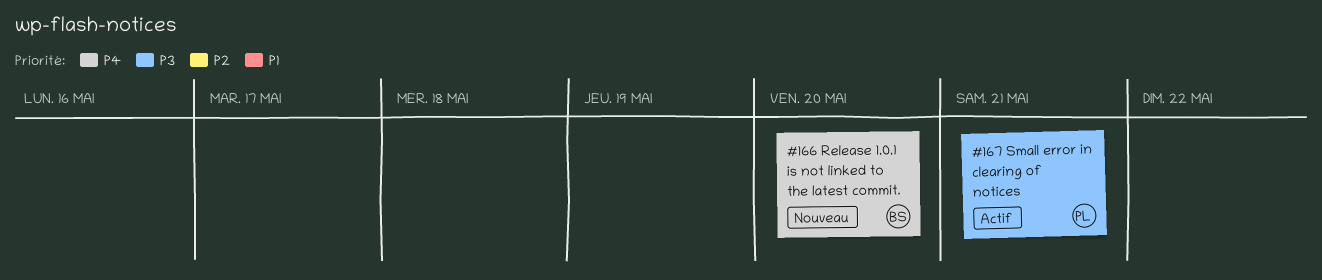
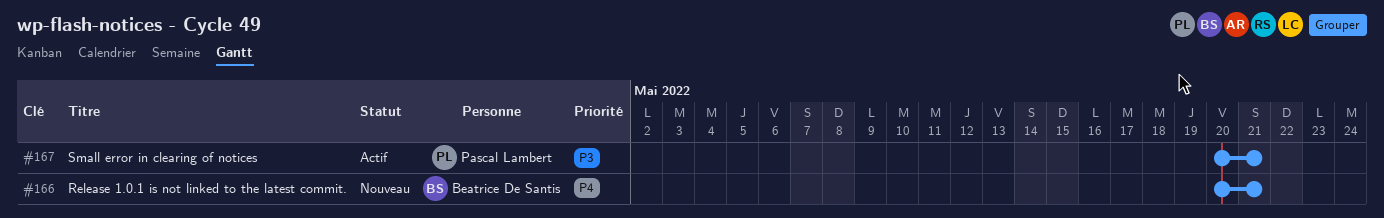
#166, due: May 20 -> May 21

